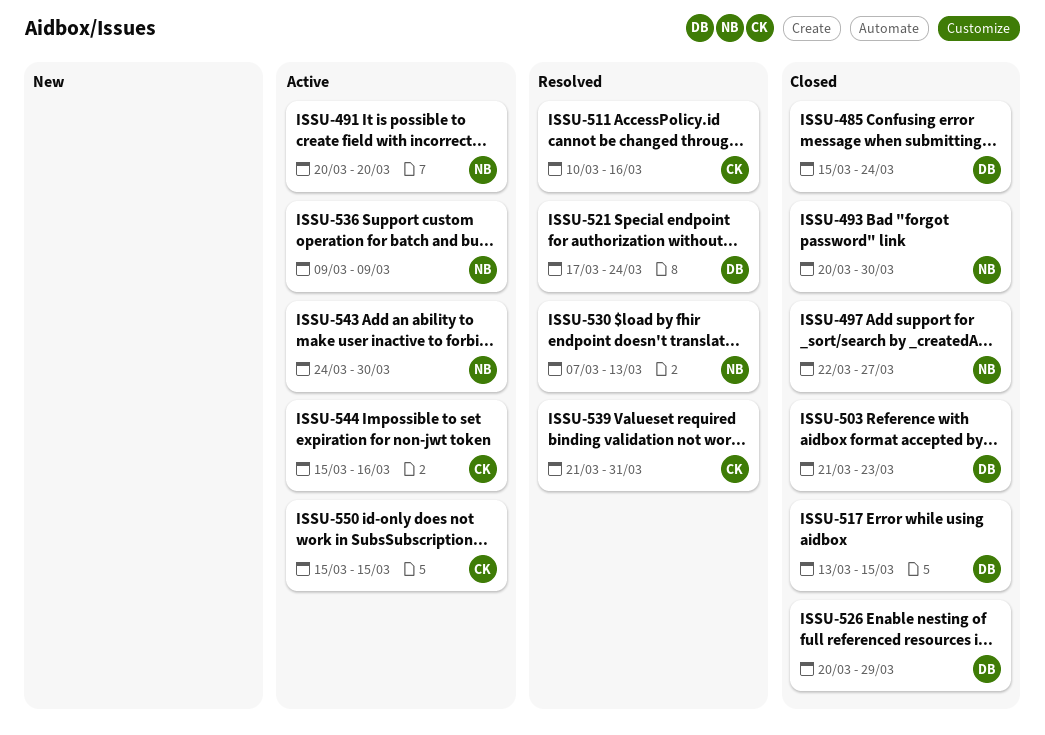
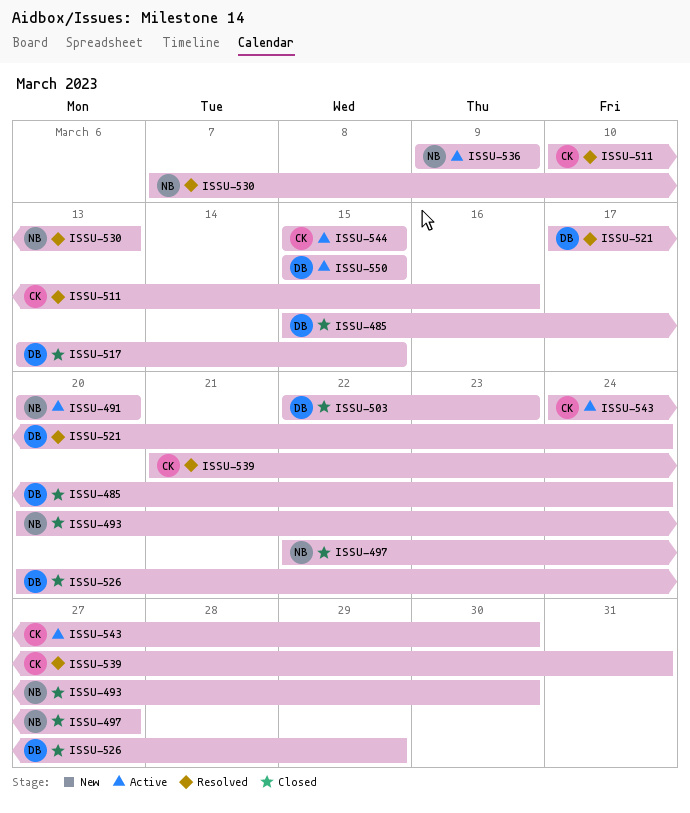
ISSU-503, start: Mar 21 -> Mar 22
ISSU-543, owner: NB -> CK
ISSU-544, due: Mar 16 -> Mar 15
ISSU-550, owner: CK -> DB

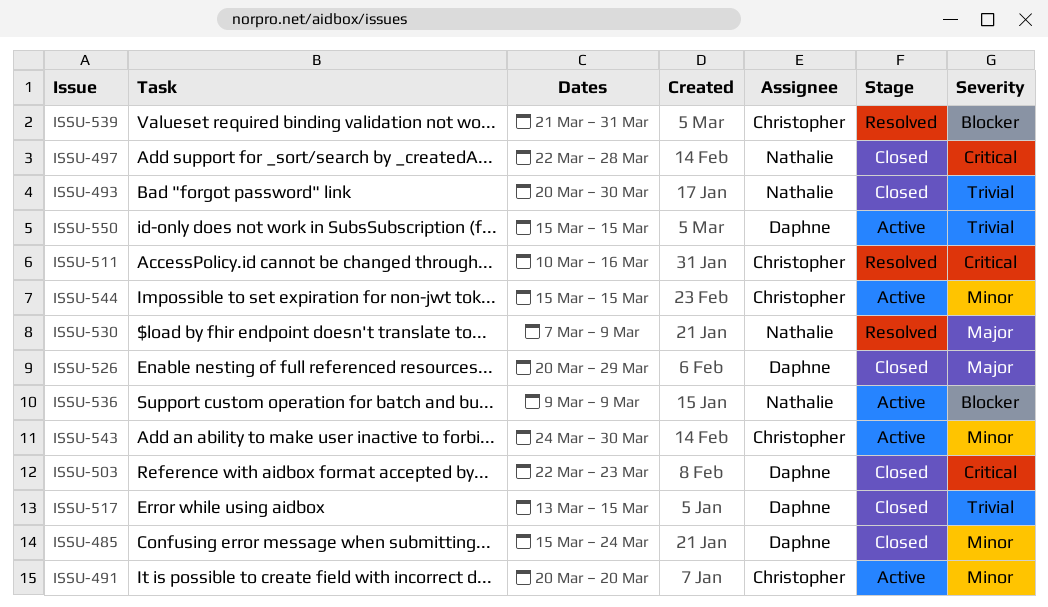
ISSU-491, owner: Nathalie -> Christopher
ISSU-497, due: Mar 27 -> Mar 28
ISSU-521: present -> none
ISSU-530, due: Mar 13 -> Mar 9

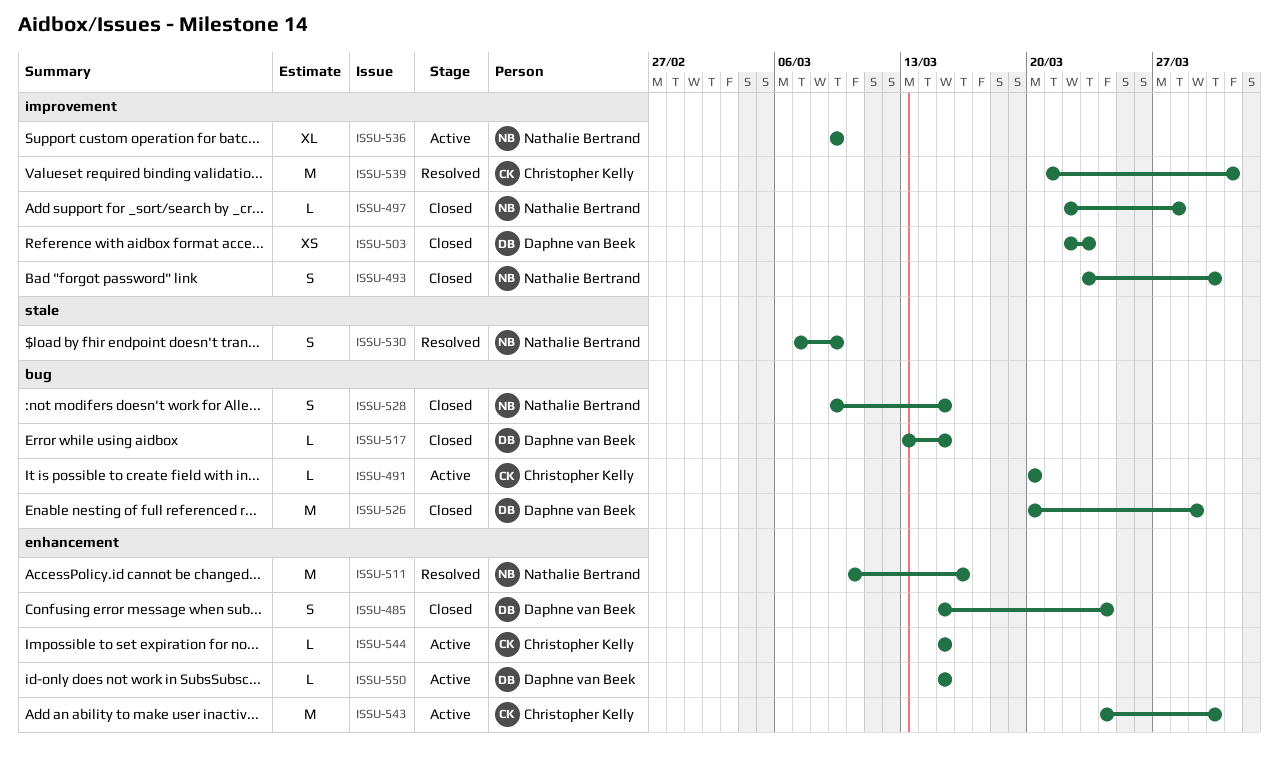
ISSU-493, start: Mar 20 -> Mar 23
ISSU-511, owner: Christopher Kelly -> Nathalie Bertrand
ISSU-528: none -> present

